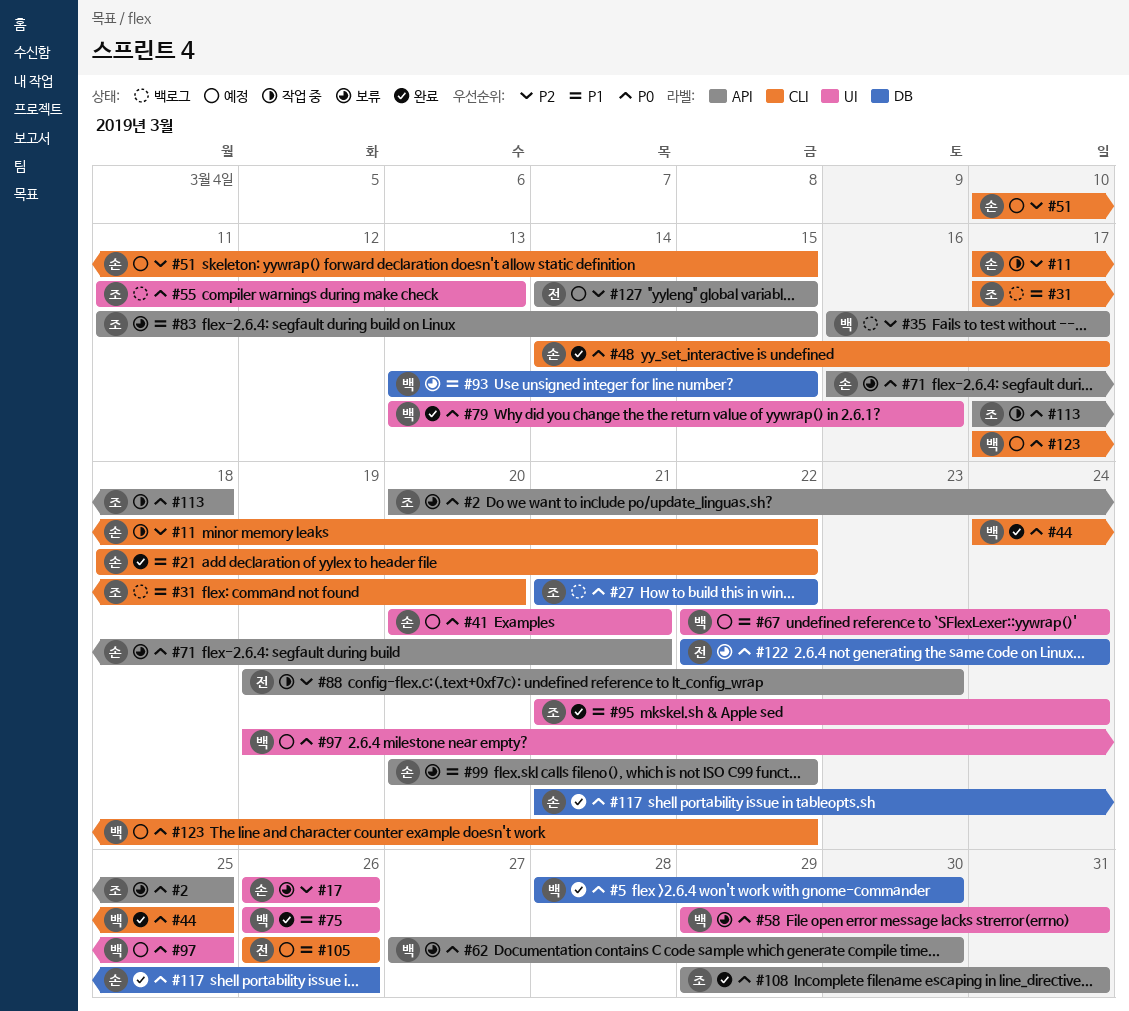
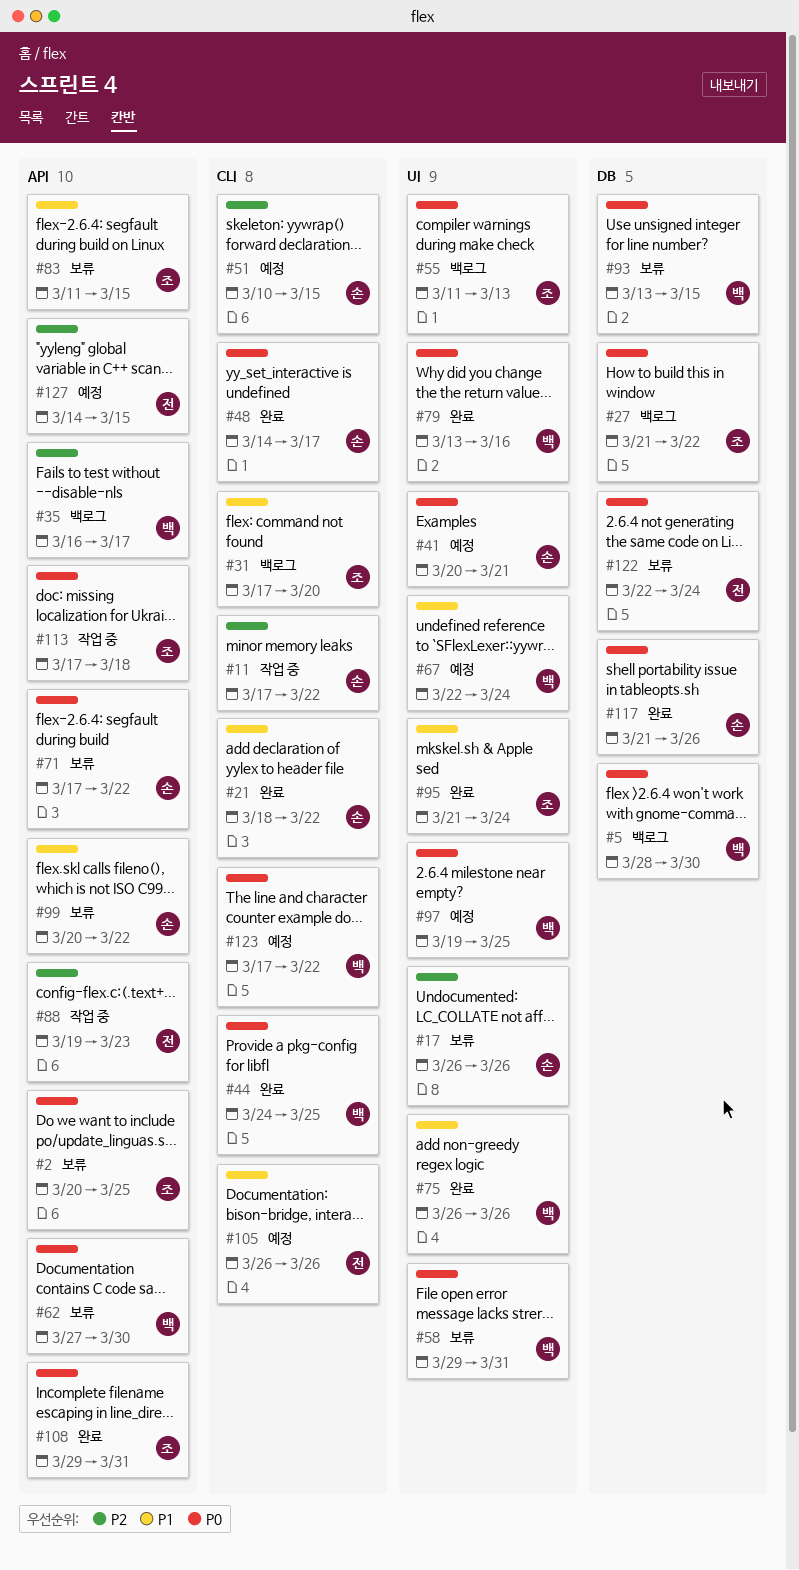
#5, status: 완료 -> 백로그
#71, start: Mar 16 -> Mar 17
#71, due: Mar 21 -> Mar 22
#93, priority: P1 -> P0

